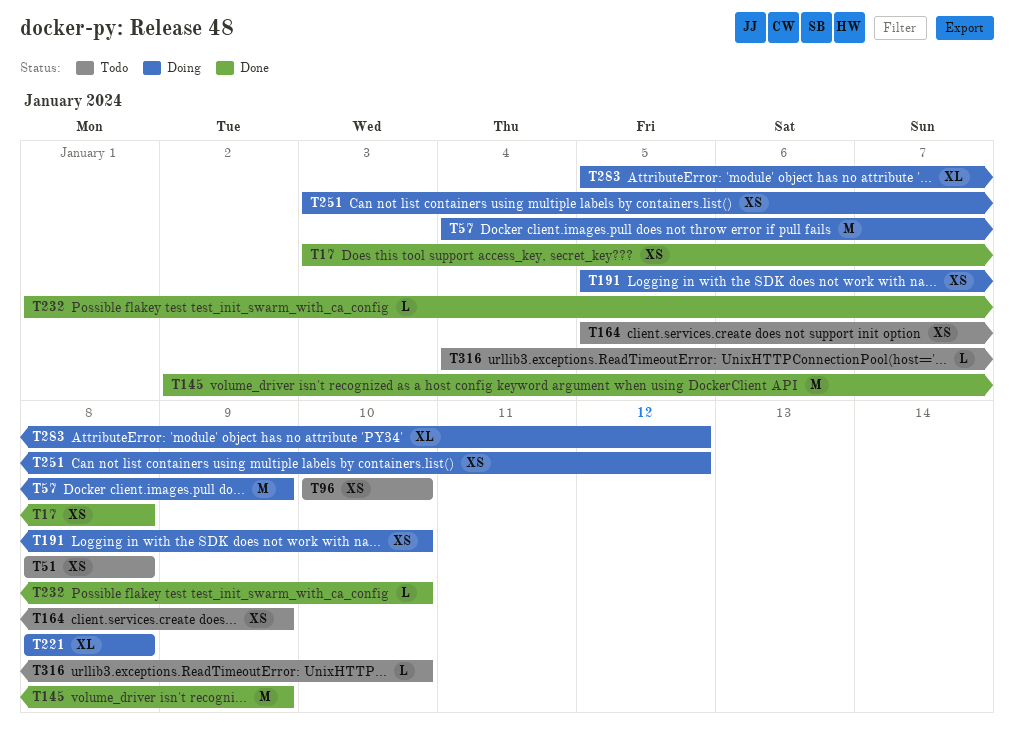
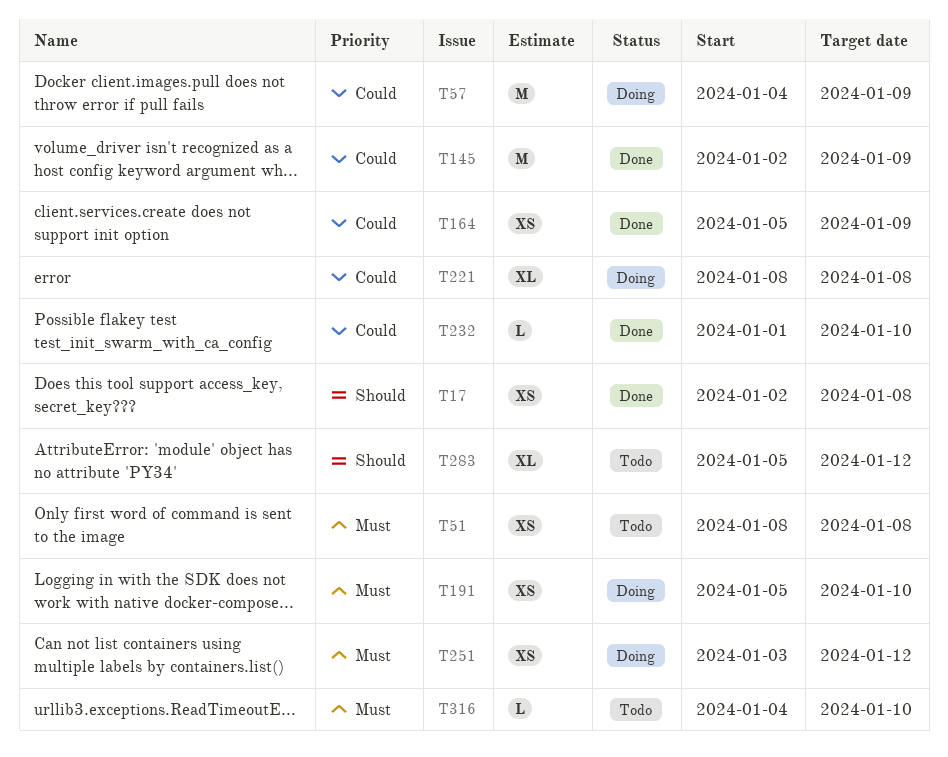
T17, start: Jan 3 -> Jan 2
T96: present -> none
T164, status: Todo -> Done
T283, status: Doing -> Todo

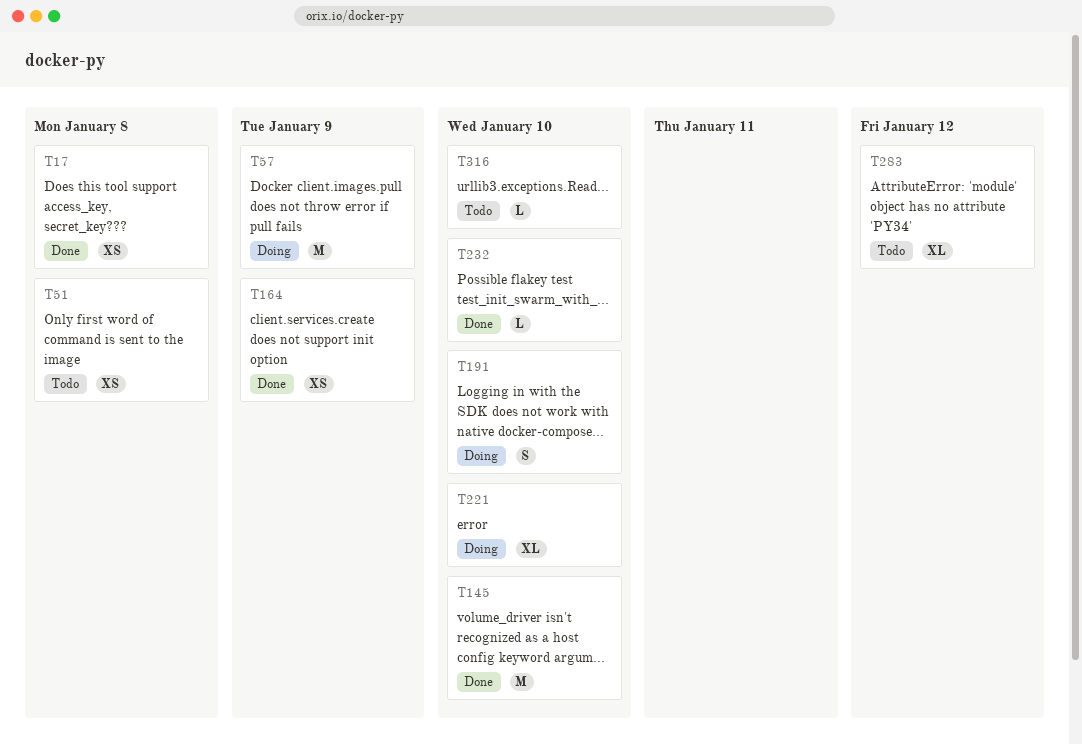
T145, due: Jan 9 -> Jan 10
T191, estimate: XS -> S
T221, due: Jan 8 -> Jan 10
T251: present -> none

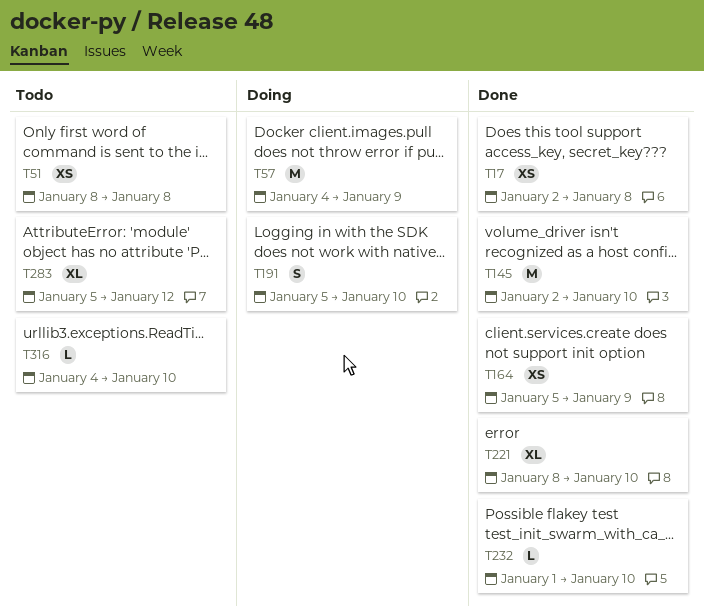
T221, status: Doing -> Done

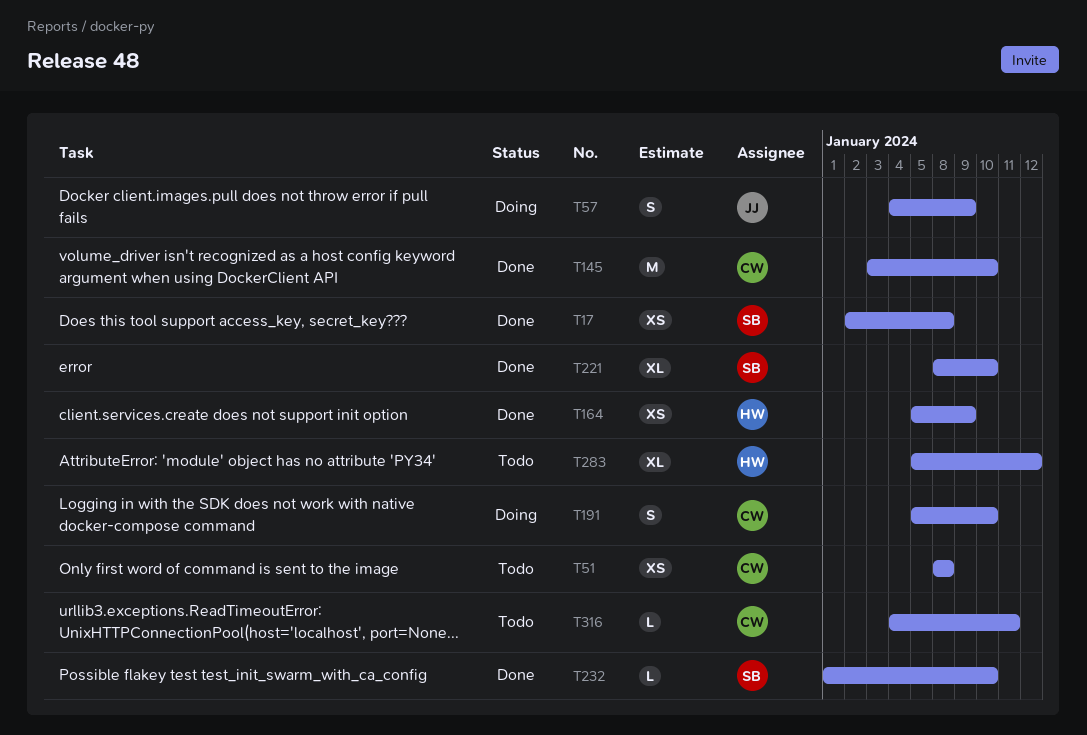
T57, estimate: M -> S
T145, start: Jan 2 -> Jan 3
T316, due: Jan 10 -> Jan 11

